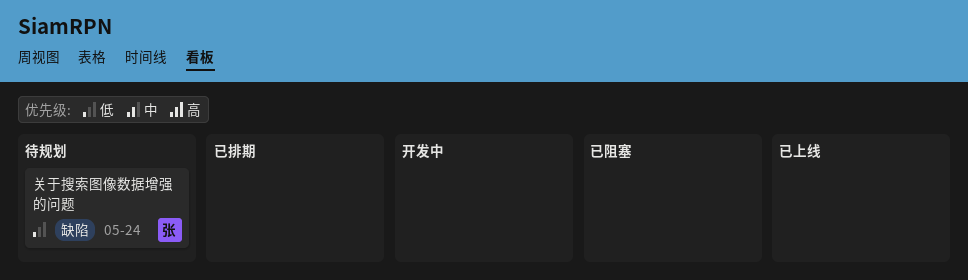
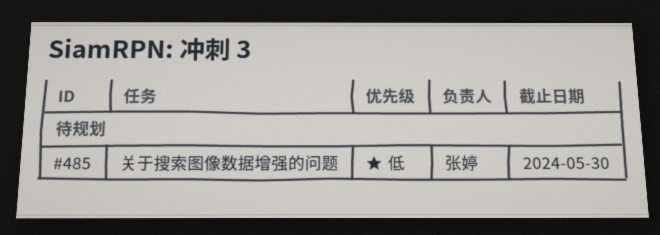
关于搜索图像数据增强的问题, due: May 24 -> May 30

